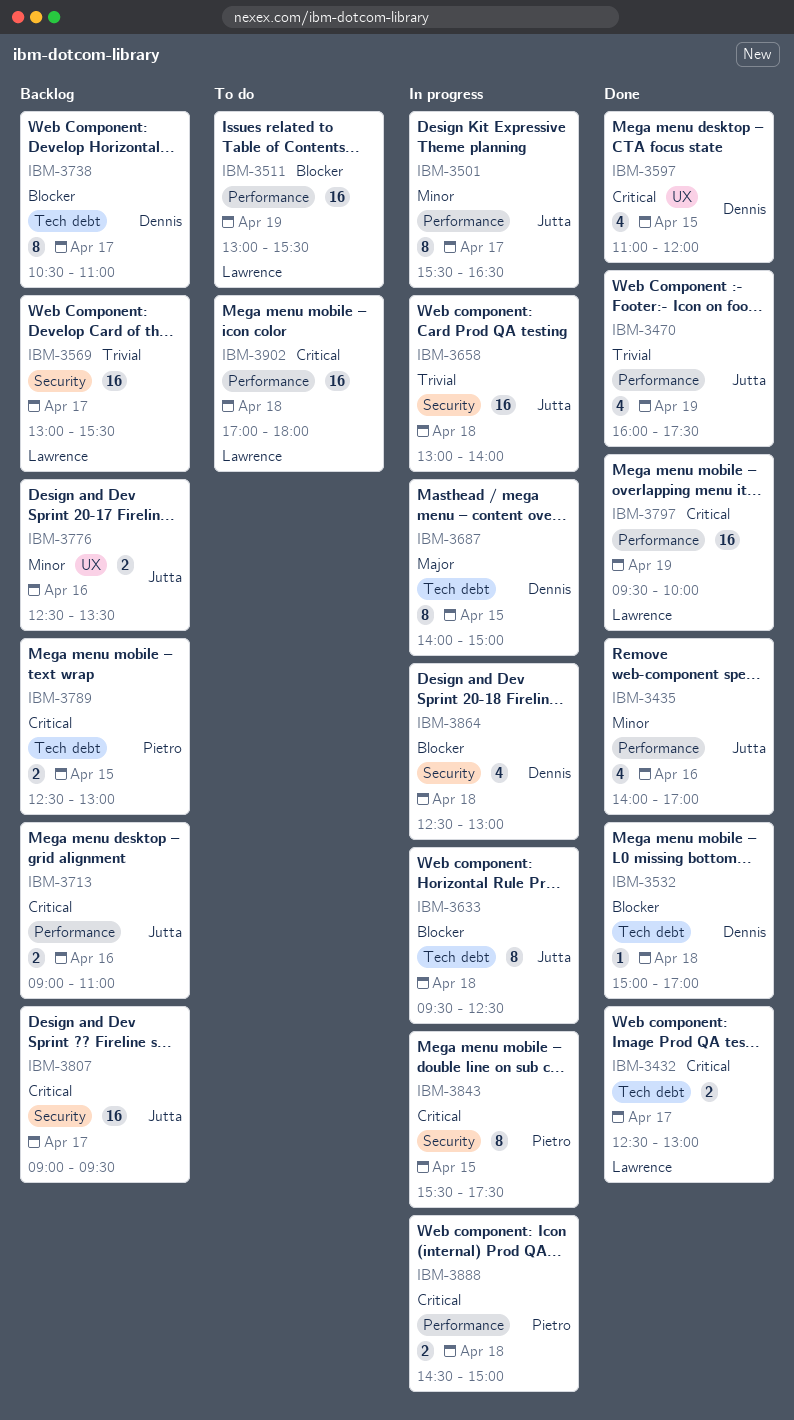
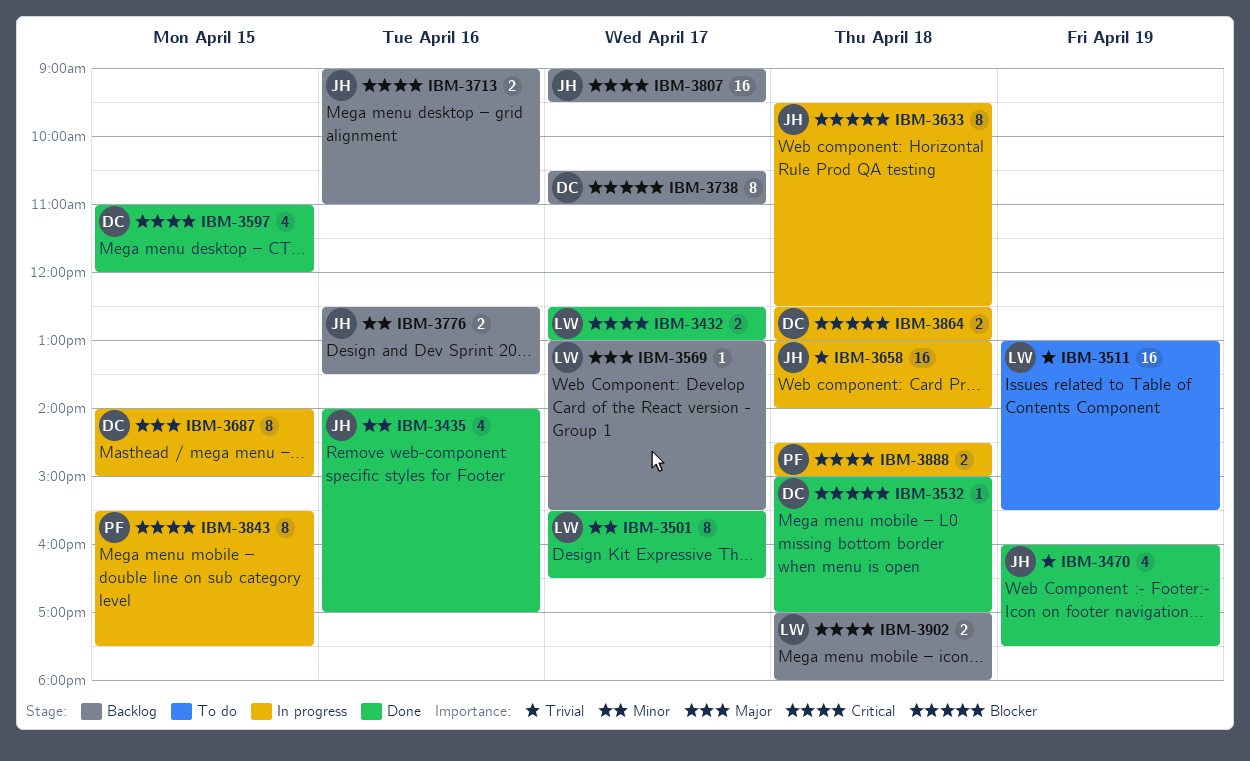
IBM-3501, status: In progress -> Done
IBM-3501, owner: Jutta -> Lawrence
IBM-3511, priority: Blocker -> Trivial
IBM-3569, priority: Trivial -> Major
IBM-3569, estimate: 16 -> 1
IBM-3789: present -> none
IBM-3797: present -> none
IBM-3864, estimate: 4 -> 2
IBM-3902, status: To do -> Backlog
IBM-3902, estimate: 16 -> 2

